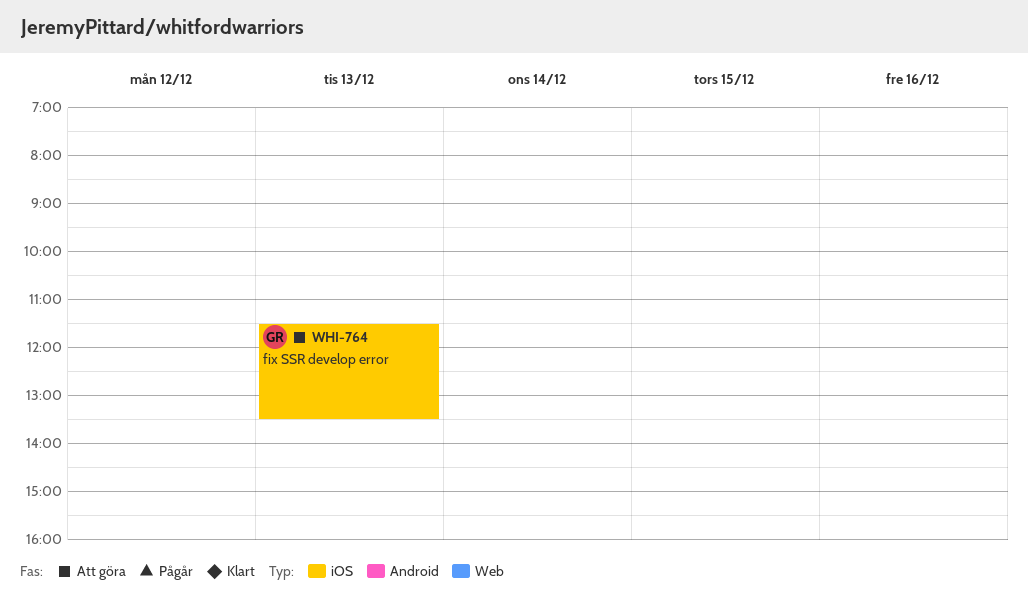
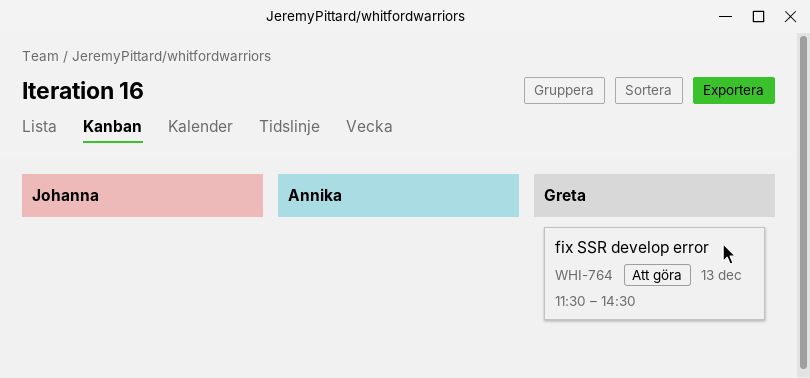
WHI-764, ends: 13:30 -> 14:30

